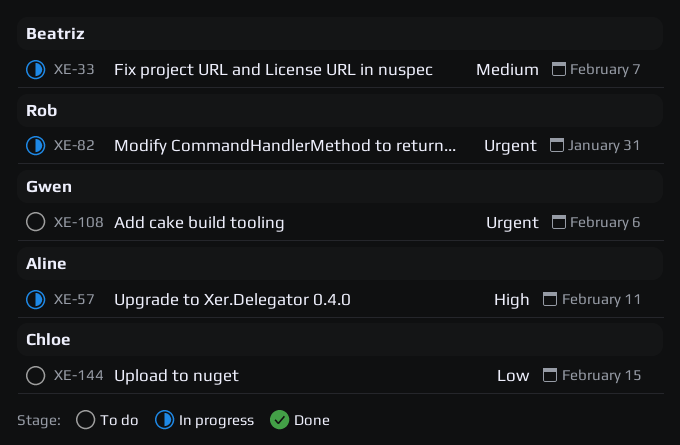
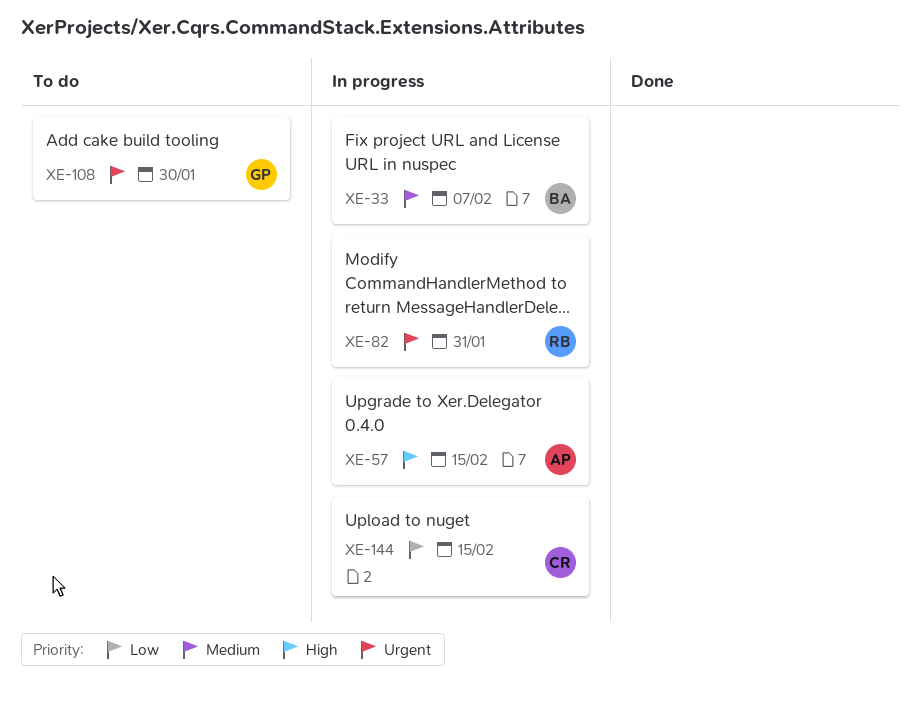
XE-57, due: Feb 11 -> Feb 15
XE-108, due: Feb 6 -> Jan 30
XE-144, status: To do -> In progress

